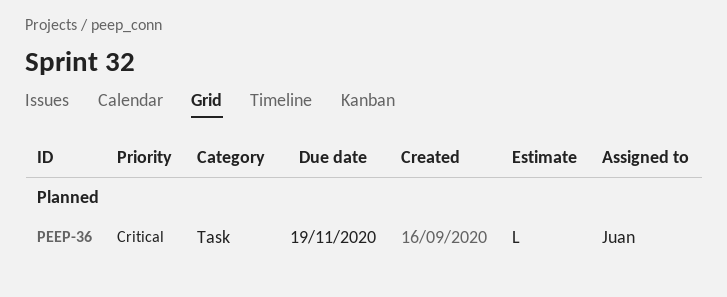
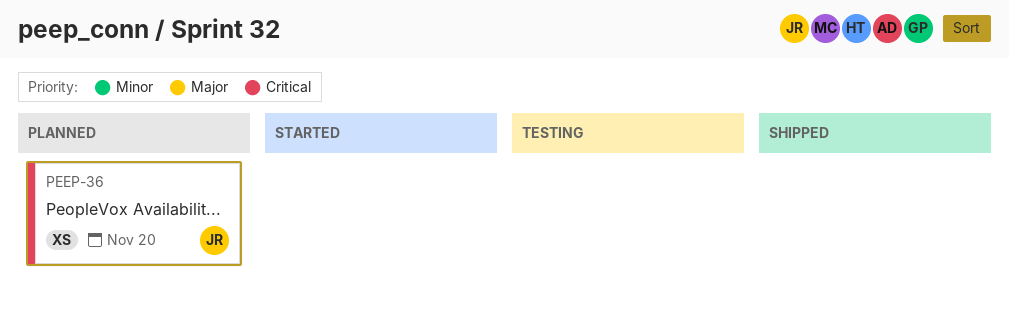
PEEP-36, estimate: L -> XS
PEEP-36, due: Nov 19 -> Nov 20

